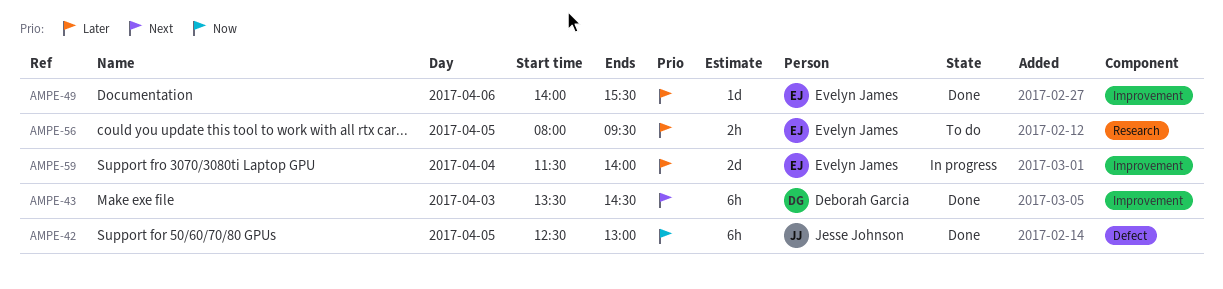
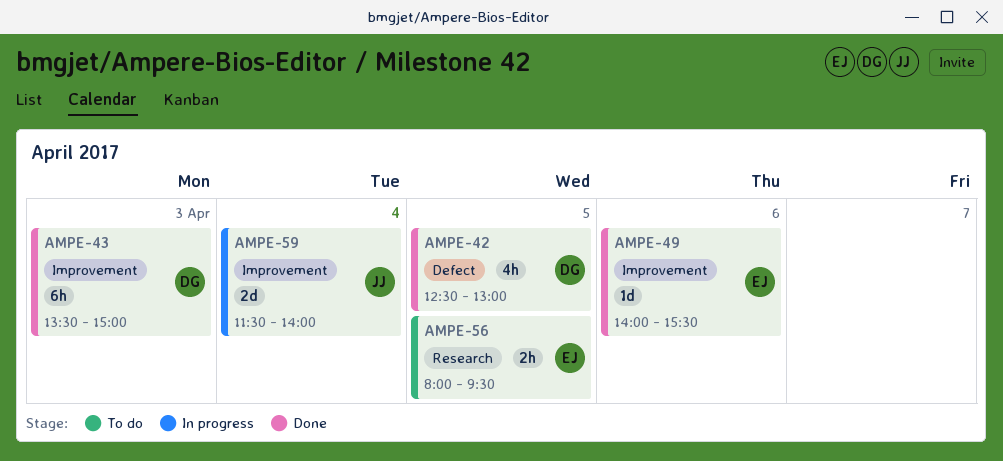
AMPE-42, owner: Jesse Johnson -> Deborah Garcia
AMPE-42, estimate: 6h -> 4h
AMPE-43, ends: 14:30 -> 15:00
AMPE-59, owner: Evelyn James -> Jesse Johnson

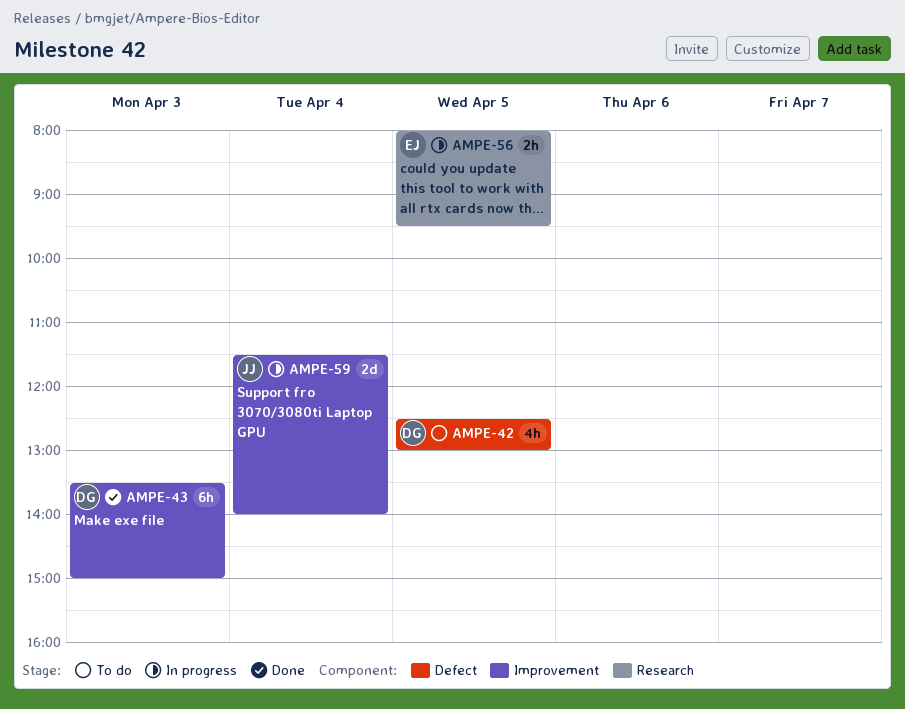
AMPE-42, status: Done -> To do
AMPE-49: present -> none
AMPE-56, status: To do -> In progress

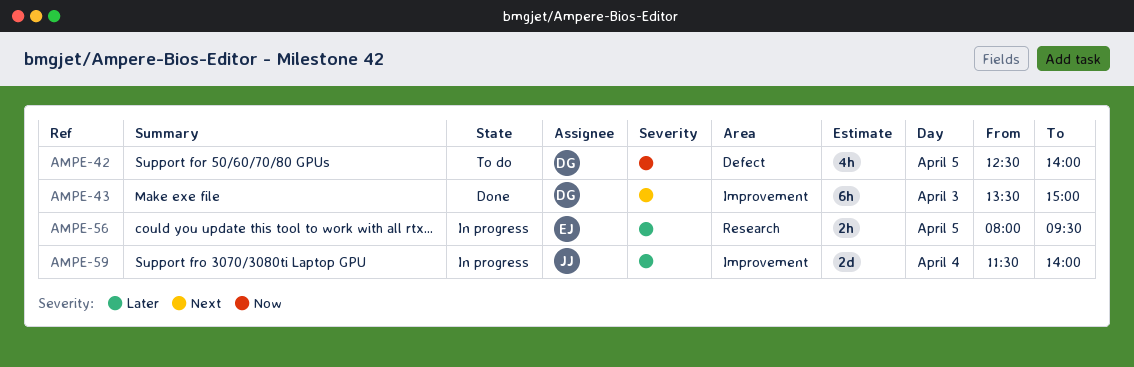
AMPE-42, ends: 13:00 -> 14:00

